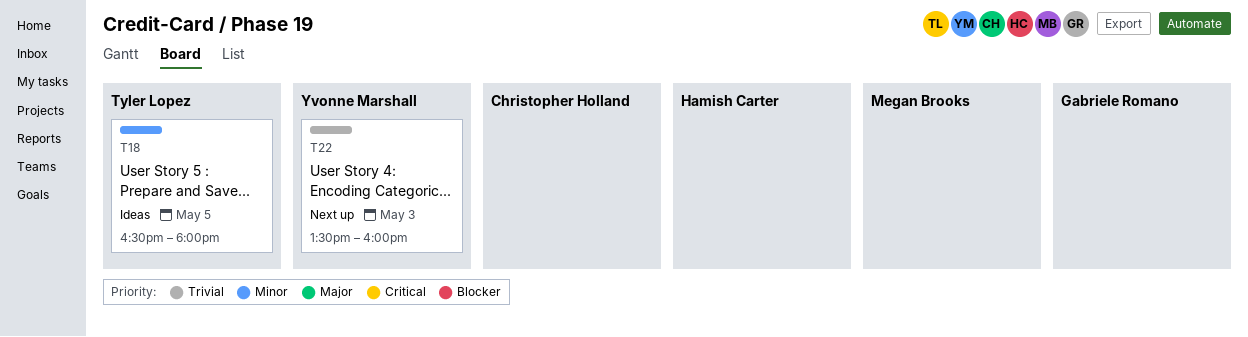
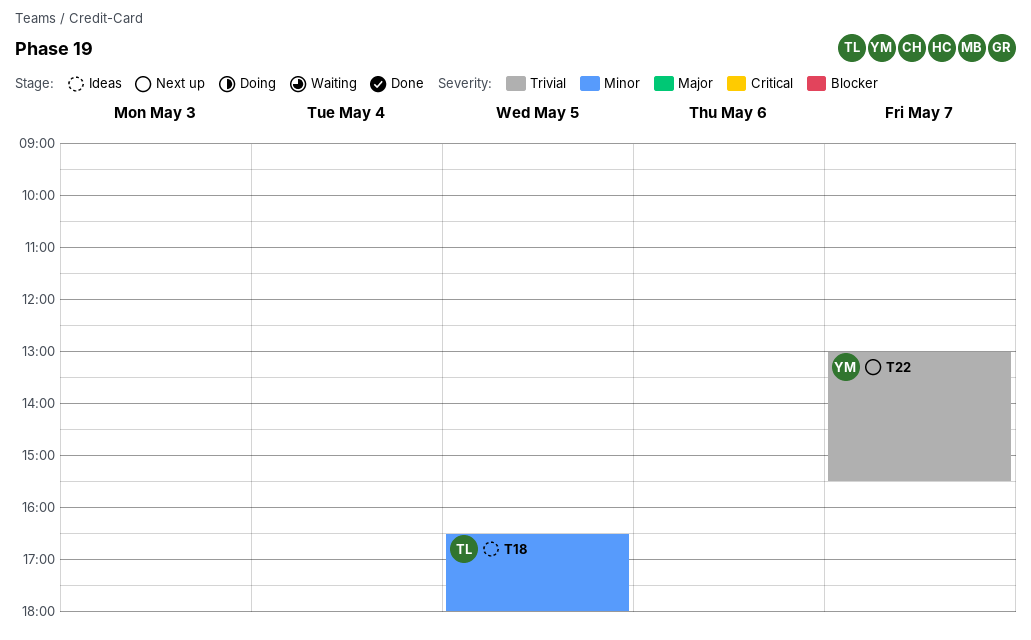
T22, day: May 3 -> May 7
T22, begins: 13:30 -> 13:00
T22, ends: 16:00 -> 15:30

